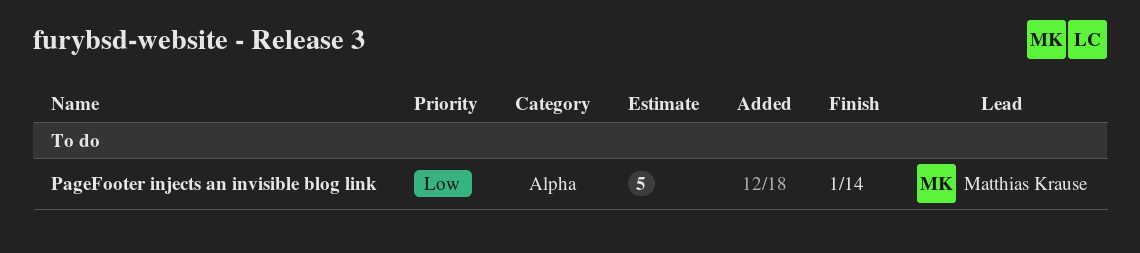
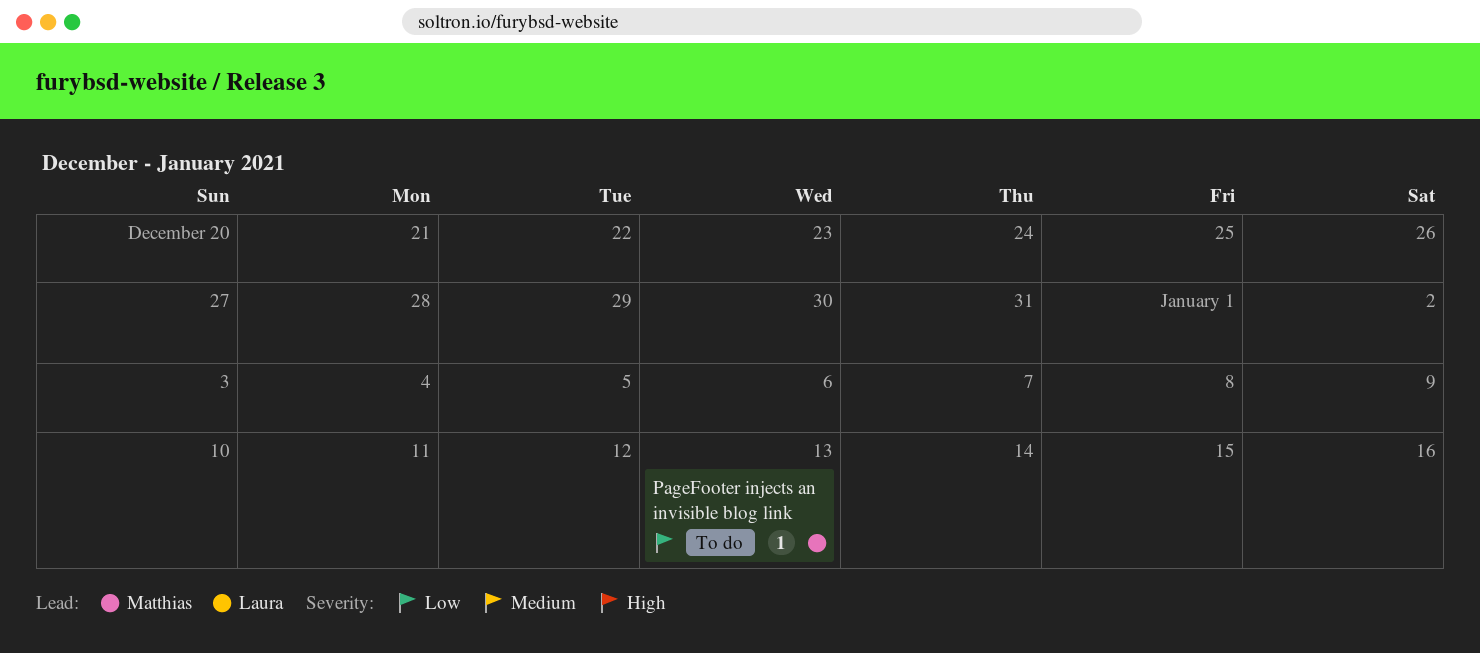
PageFooter injects an invisible blog link, estimate: 5 -> 1
PageFooter injects an invisible blog link, due: Jan 14 -> Jan 13

